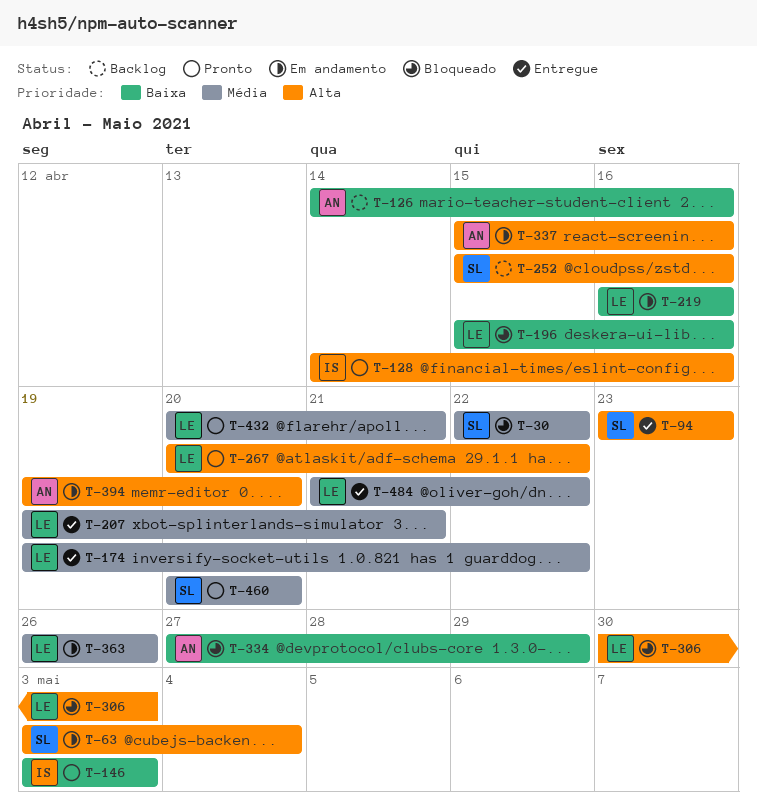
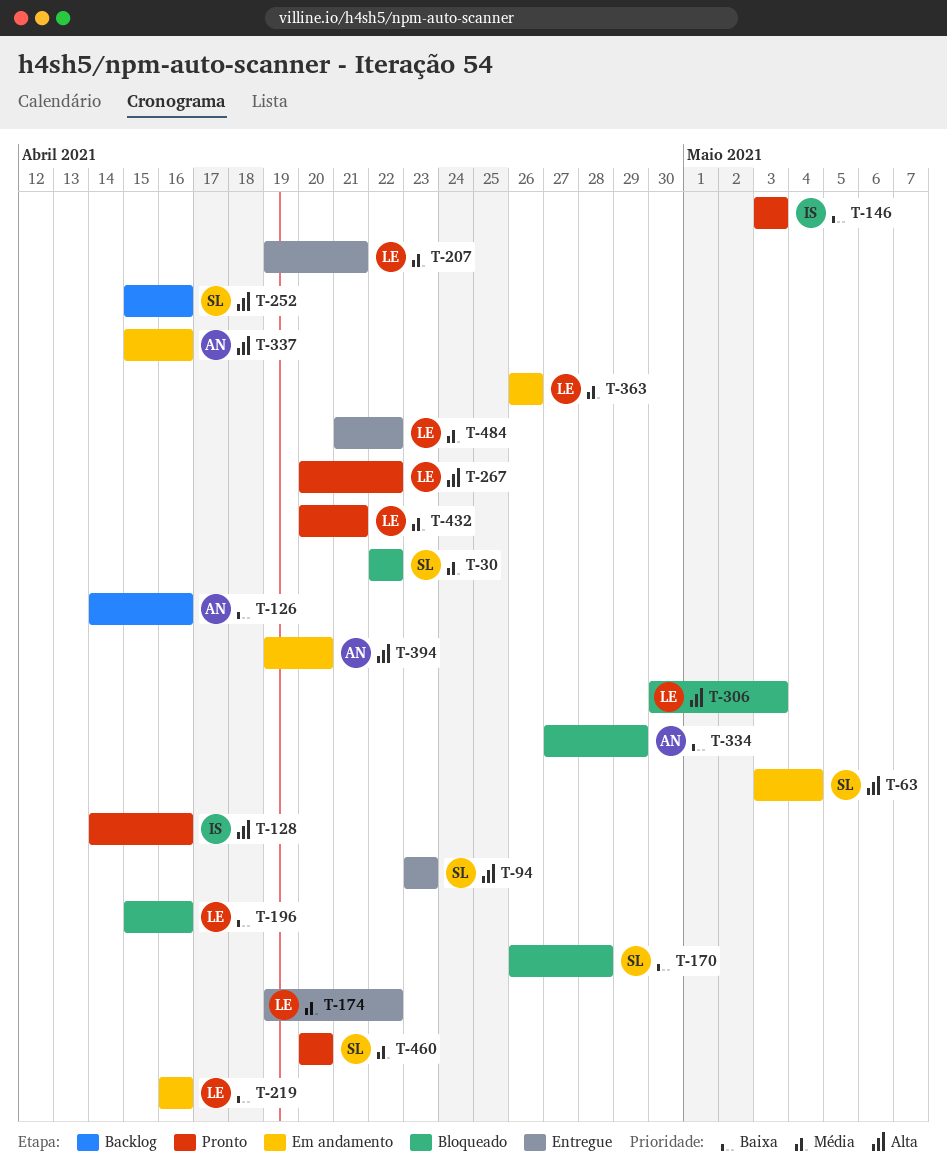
T-170: none -> present

